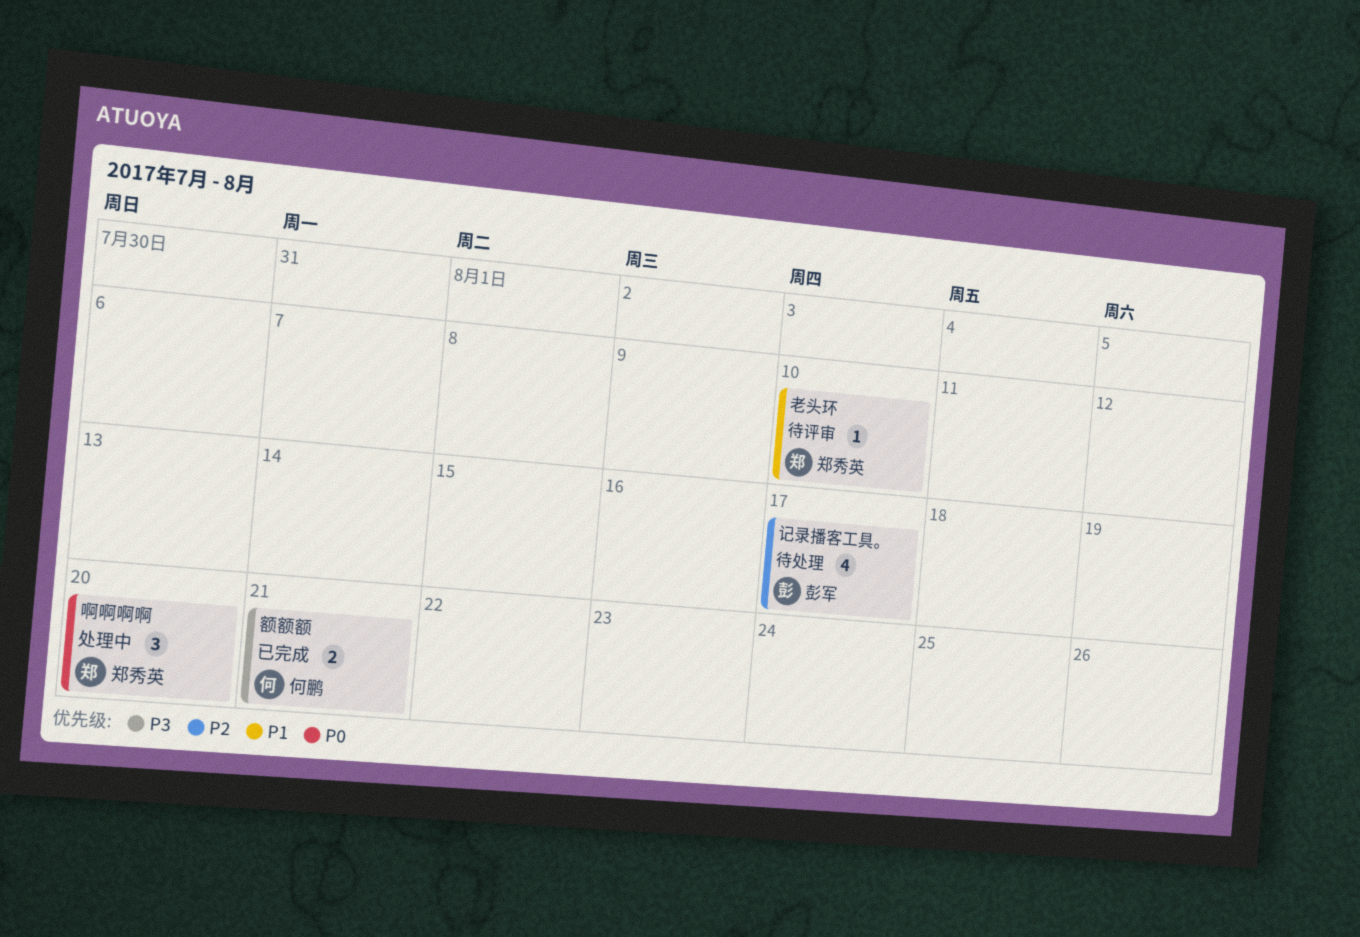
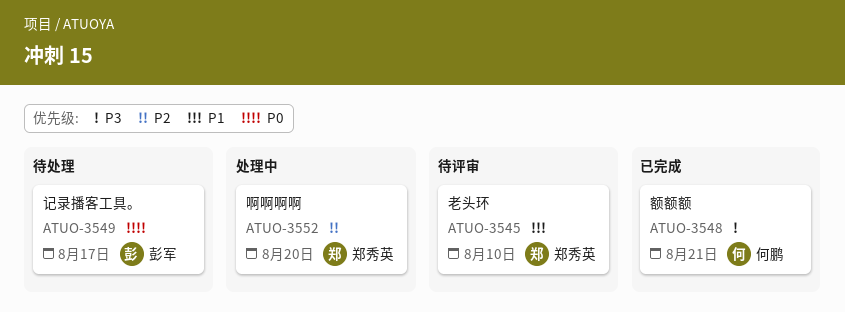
啊啊啊啊, priority: P0 -> P2
记录播客工具。, priority: P2 -> P0

